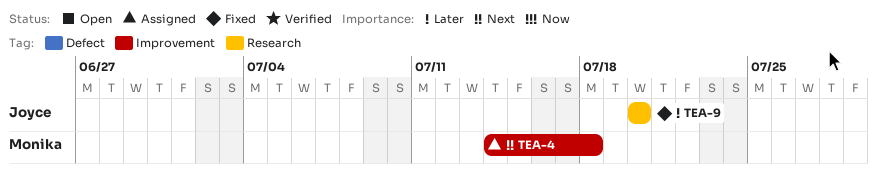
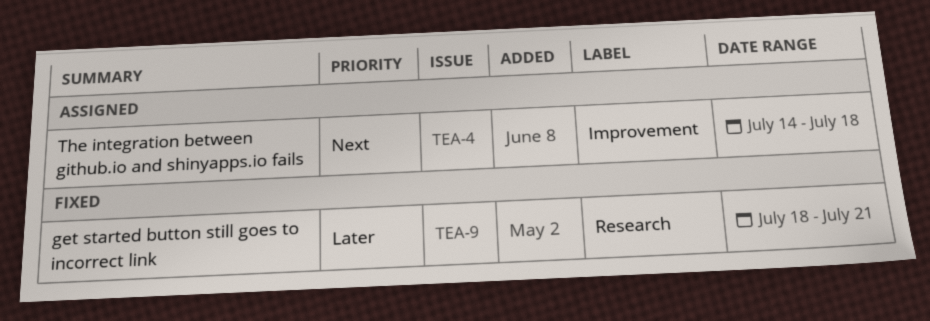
TEA-9, start: Jul 20 -> Jul 18
TEA-9, due: Jul 20 -> Jul 21

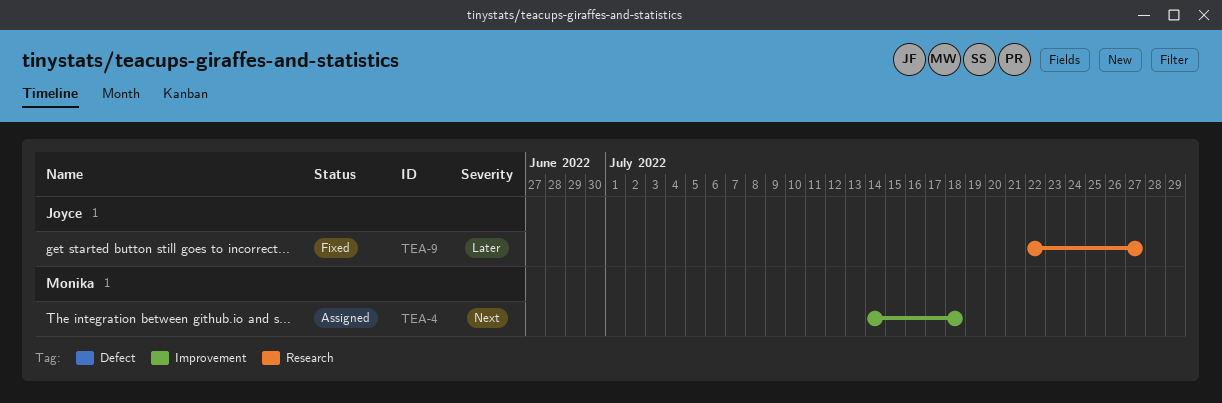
TEA-9, start: Jul 18 -> Jul 22
TEA-9, due: Jul 21 -> Jul 27

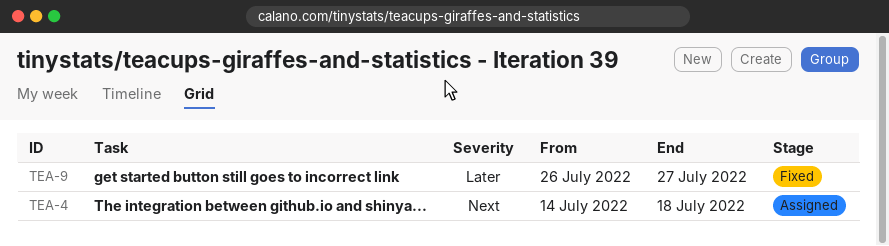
TEA-9, start: Jul 22 -> Jul 26

